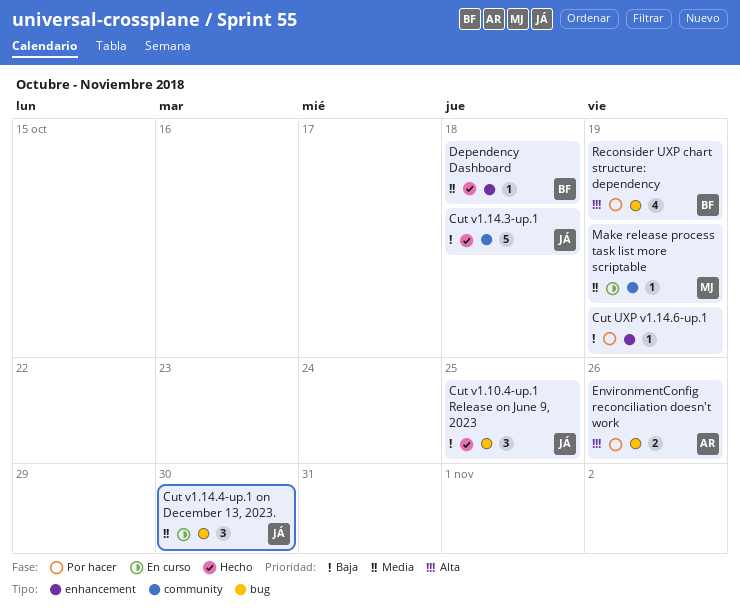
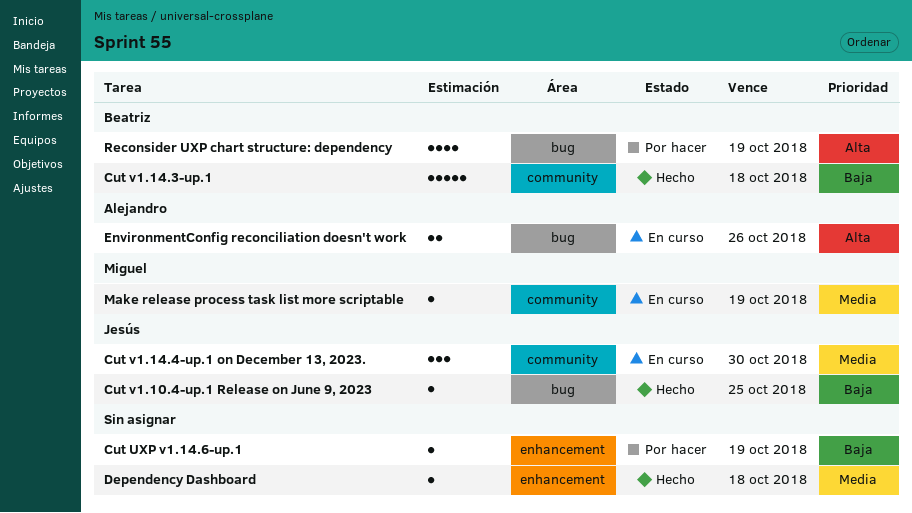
Cut v1.10.4-up.1 Release on June 9, 2023, estimate: 3 -> 1
Cut v1.14.3-up.1, owner: Jesús -> Beatriz
Cut v1.14.4-up.1 on December 13, 2023., label: bug -> community
Dependency Dashboard, owner: Beatriz -> none
EnvironmentConfig reconciliation doesn't work, status: Por hacer -> En curso

